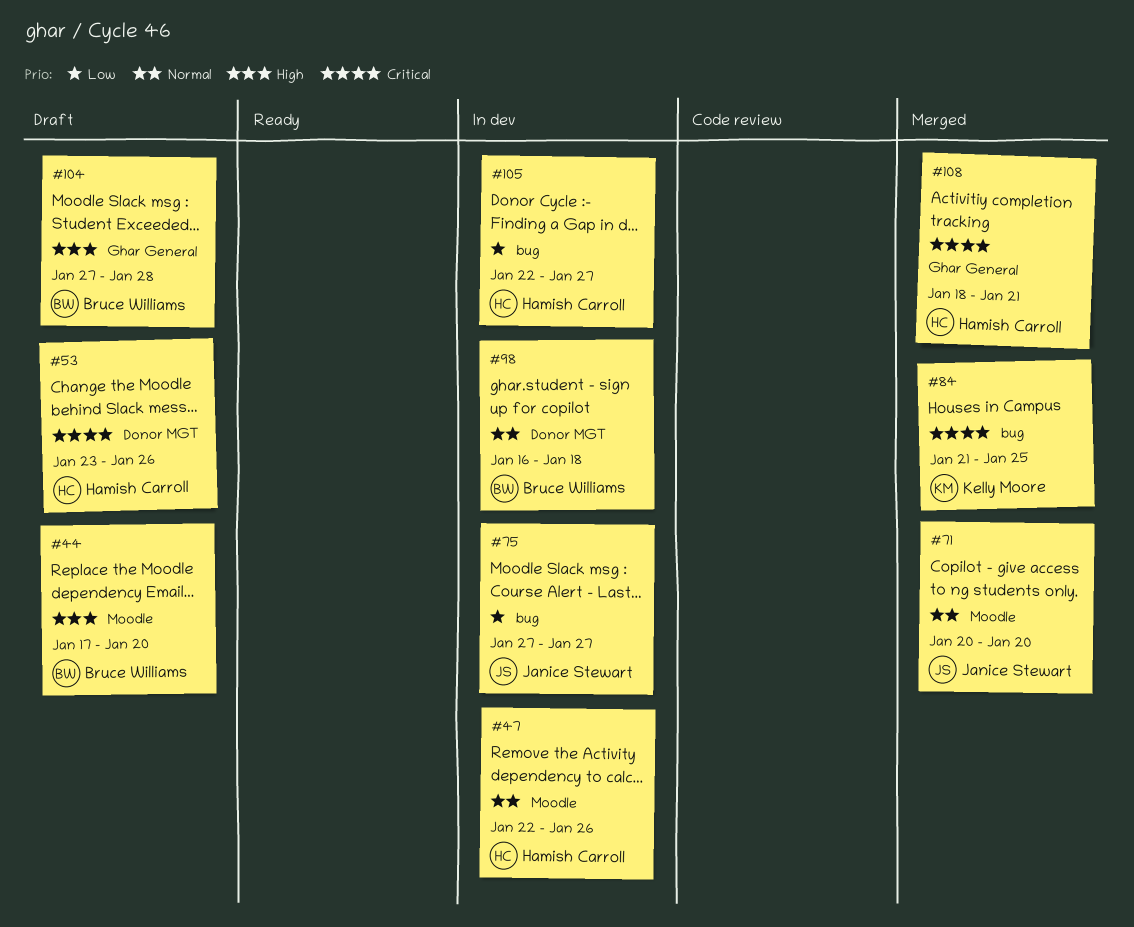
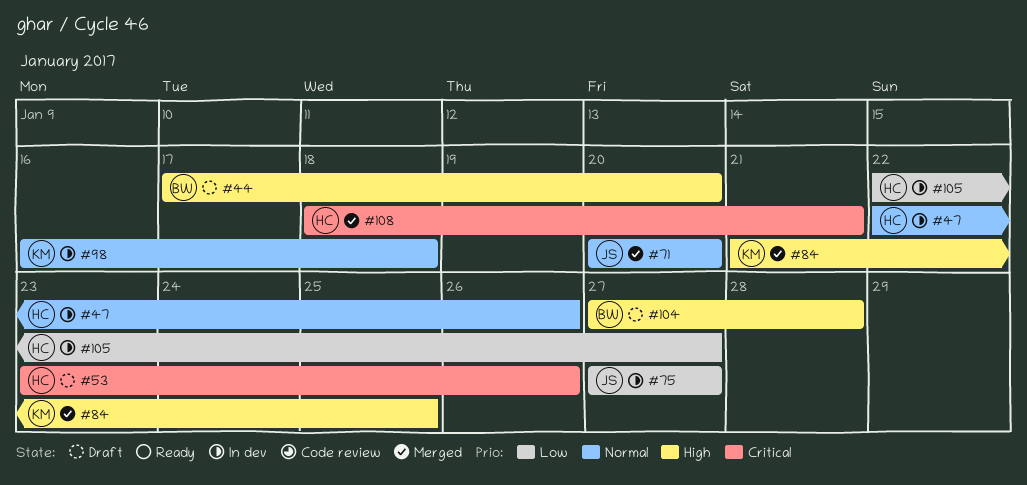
#84, priority: Critical -> High
#98, owner: Bruce Williams -> Kelly Moore

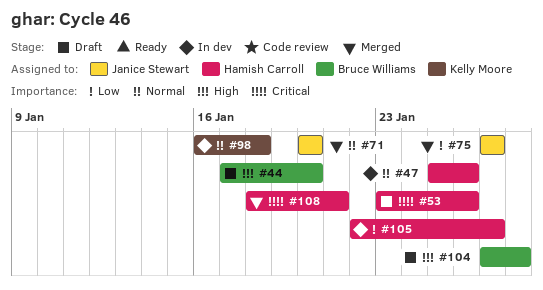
#47, start: Jan 22 -> Jan 25
#75, status: In dev -> Merged
#84: present -> none

